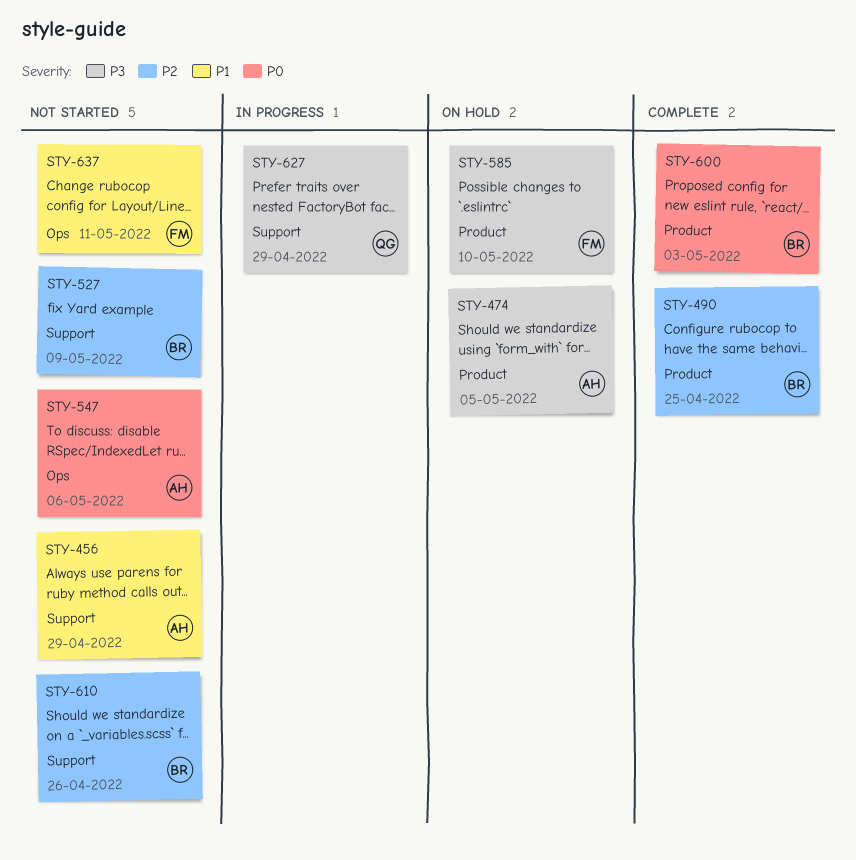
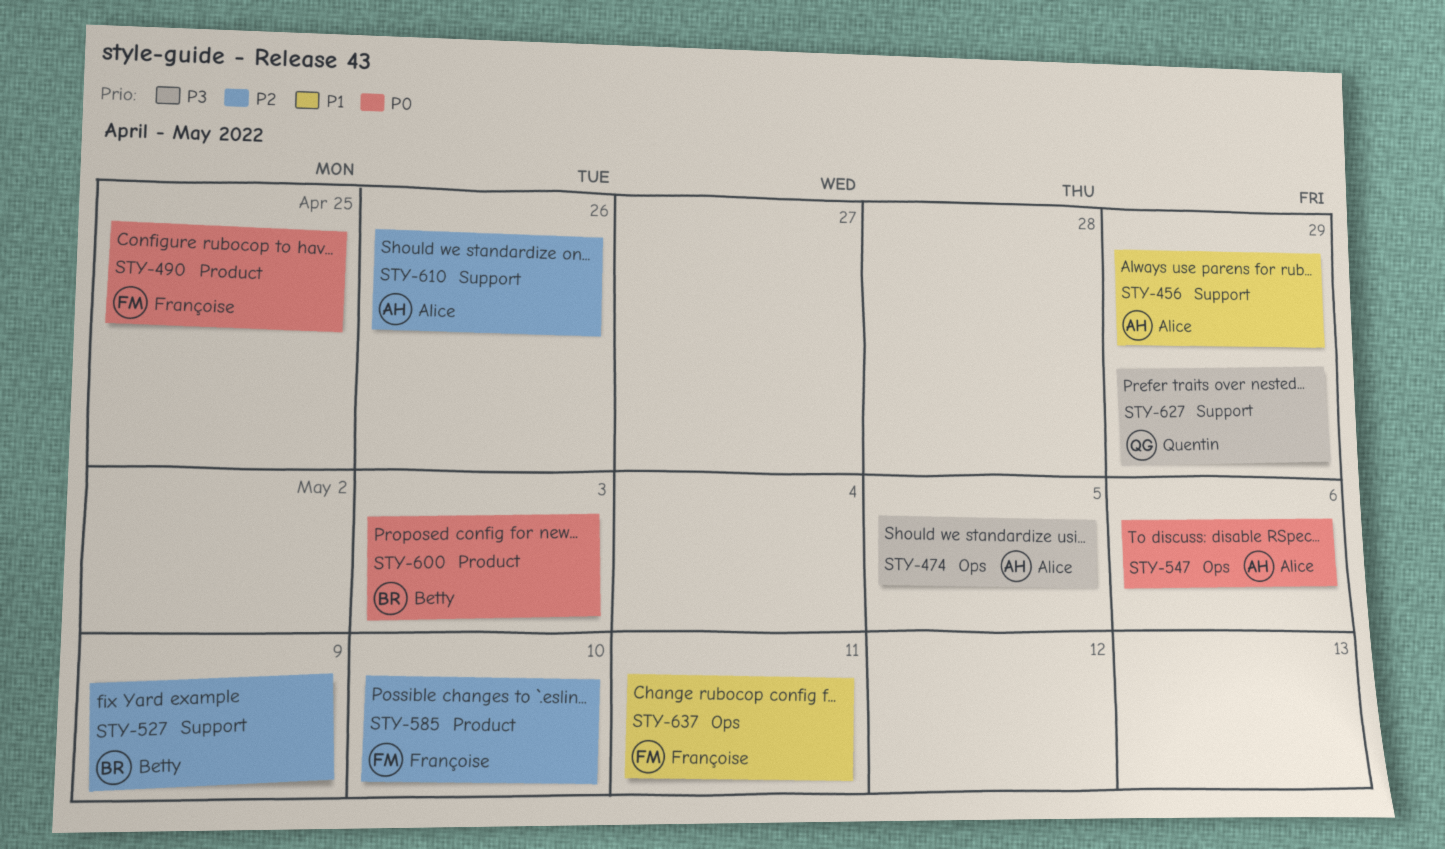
STY-474, label: Product -> Ops
STY-490, owner: Betty -> Françoise
STY-490, priority: P2 -> P0
STY-585, priority: P3 -> P2
STY-610, owner: Betty -> Alice

